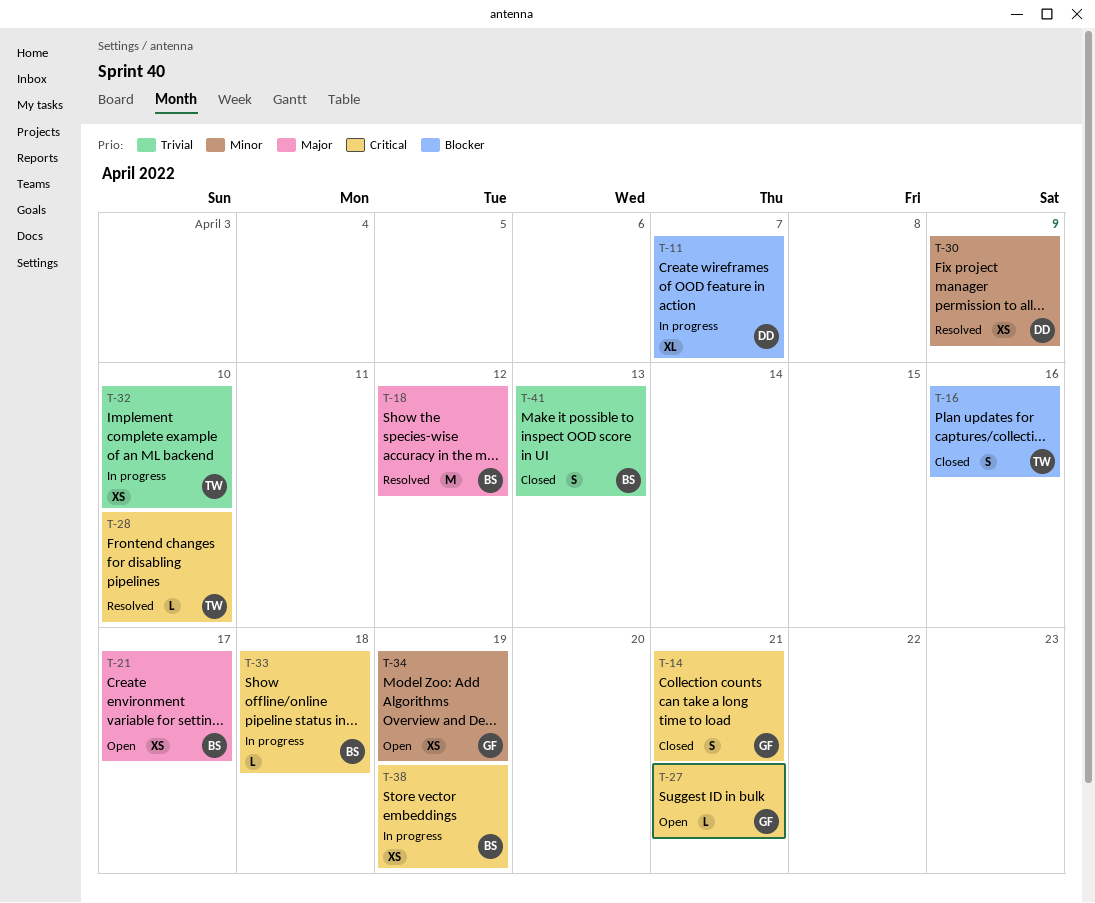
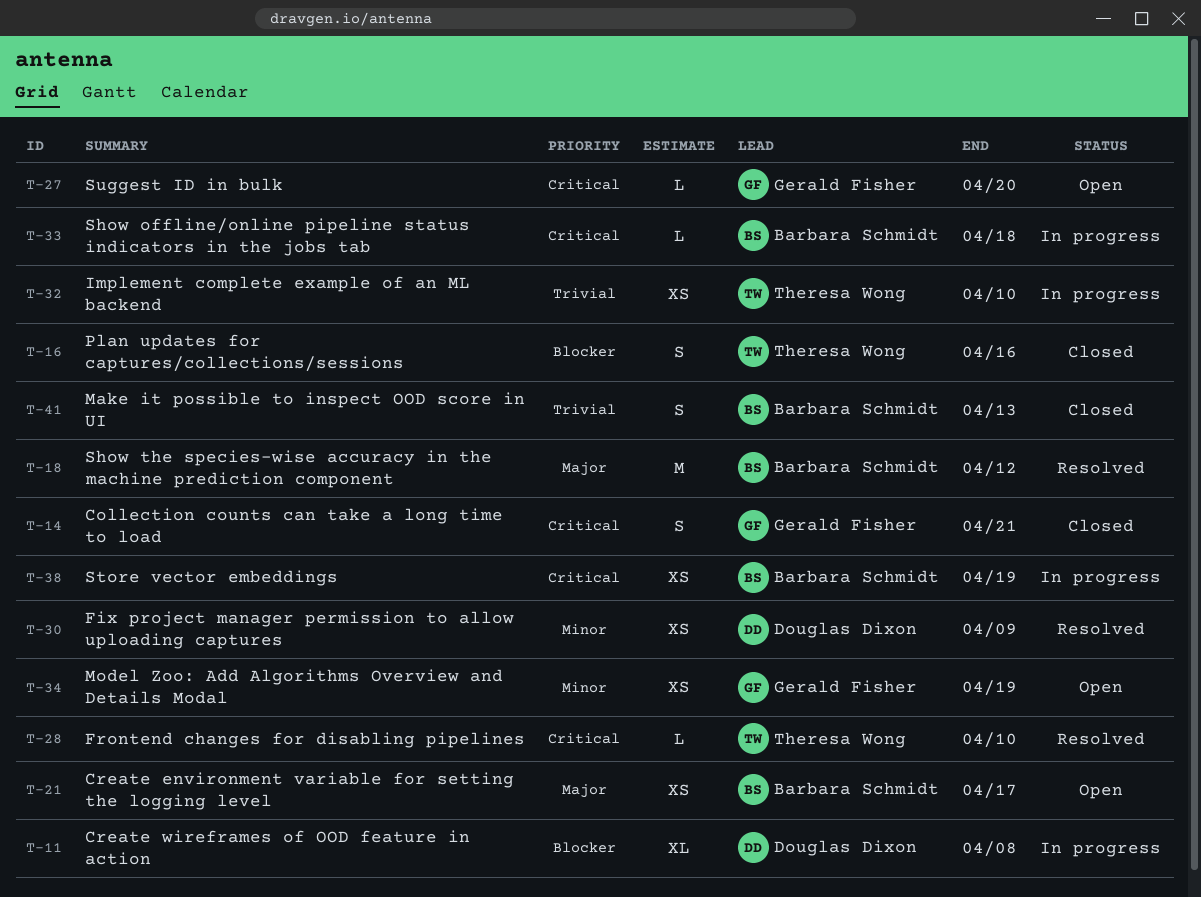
T-11, due: Apr 7 -> Apr 8
T-27, due: Apr 21 -> Apr 20

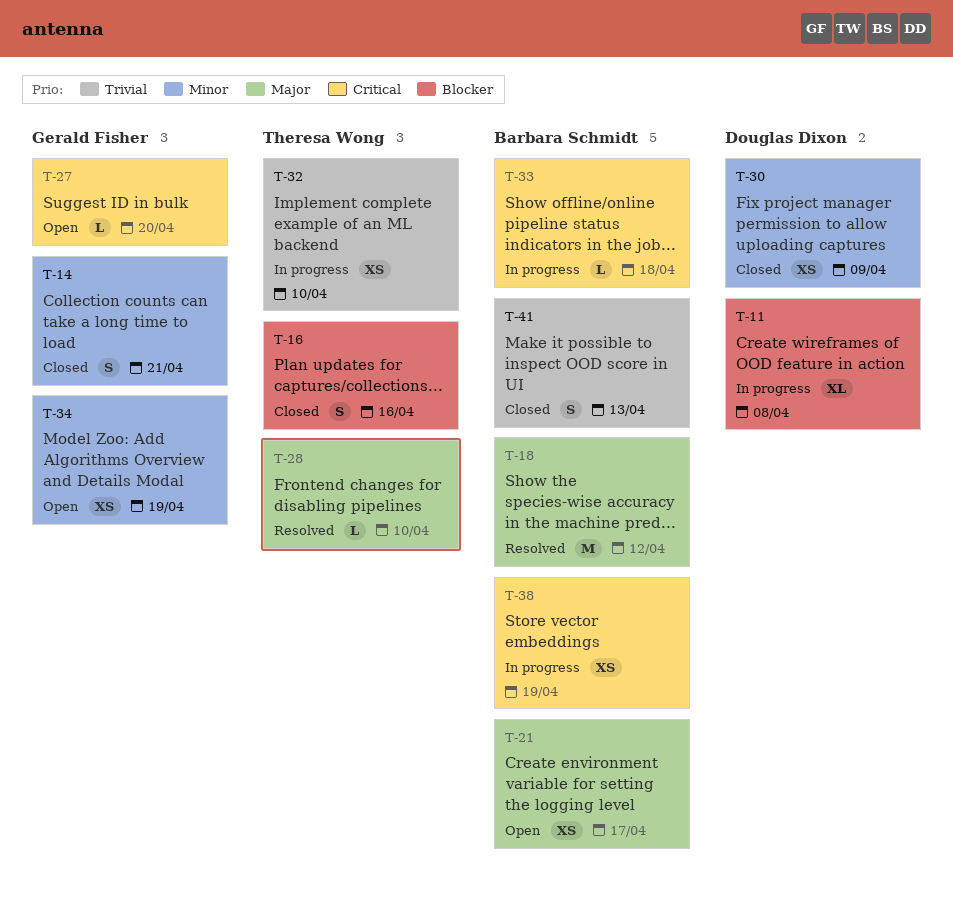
T-14, priority: Critical -> Minor
T-28, priority: Critical -> Major
T-30, status: Resolved -> Closed

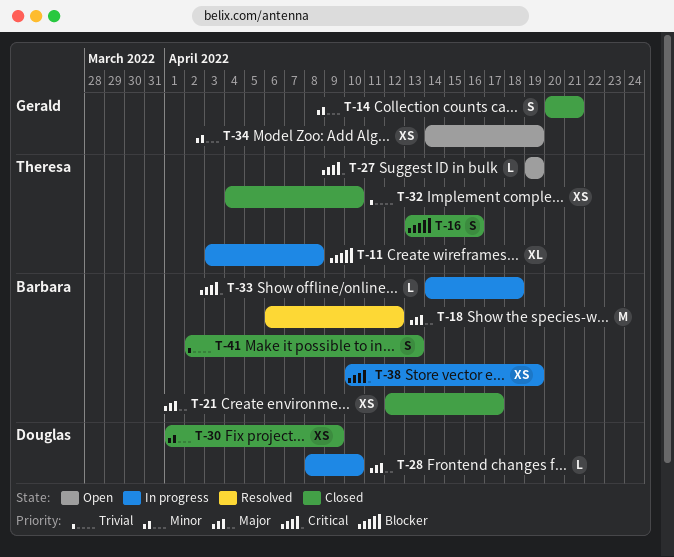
T-11, owner: Douglas Dixon -> Theresa Wong
T-21, status: Open -> Closed
T-27, owner: Gerald Fisher -> Theresa Wong
T-27, due: Apr 20 -> Apr 19
T-28, status: Resolved -> In progress
T-28, owner: Theresa Wong -> Douglas Dixon
T-32, status: In progress -> Closed

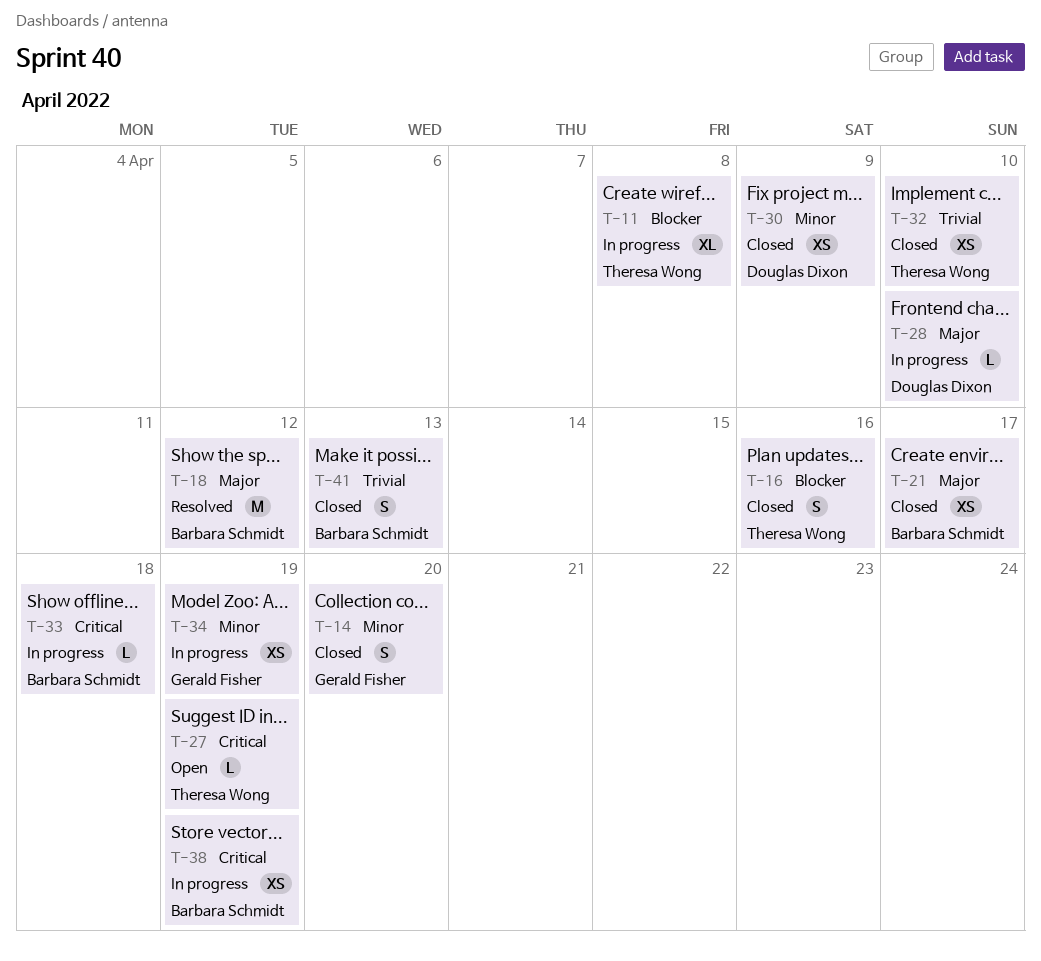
T-14, due: Apr 21 -> Apr 20
T-34, status: Open -> In progress

